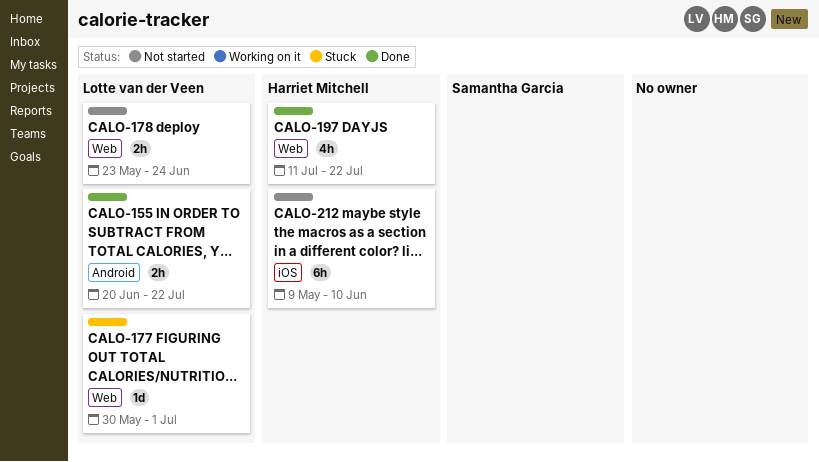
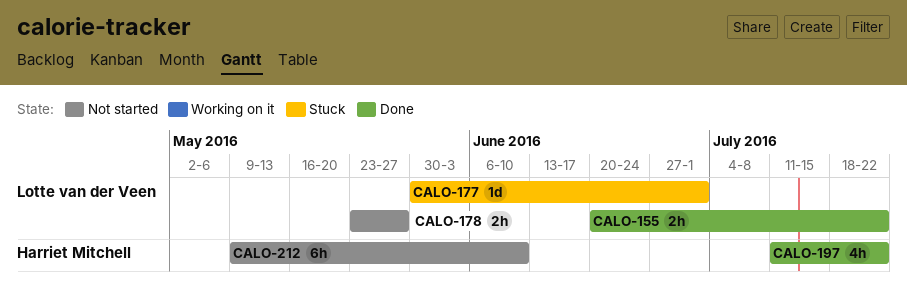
CALO-178, due: Jun 24 -> May 27

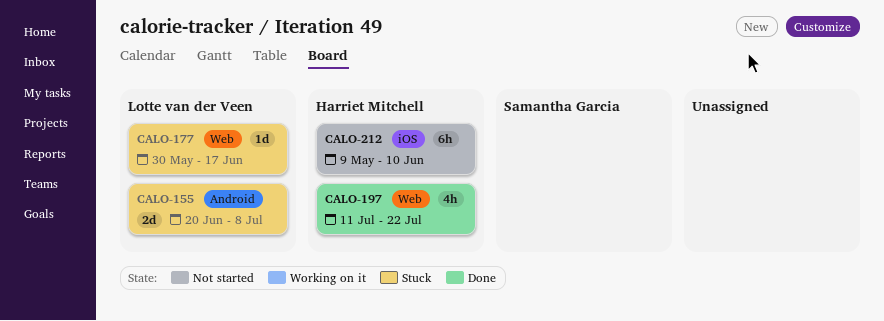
CALO-155, status: Done -> Stuck
CALO-155, estimate: 2h -> 2d
CALO-155, due: Jul 22 -> Jul 8
CALO-177, due: Jul 1 -> Jun 17
CALO-178: present -> none

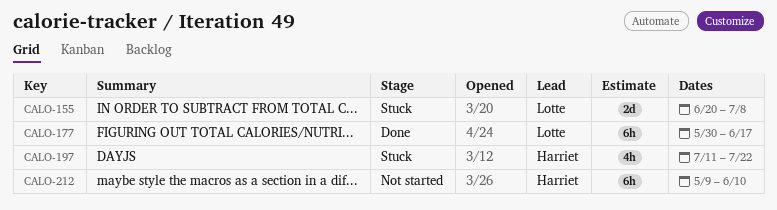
CALO-177, status: Stuck -> Done
CALO-177, estimate: 1d -> 6h
CALO-197, status: Done -> Stuck

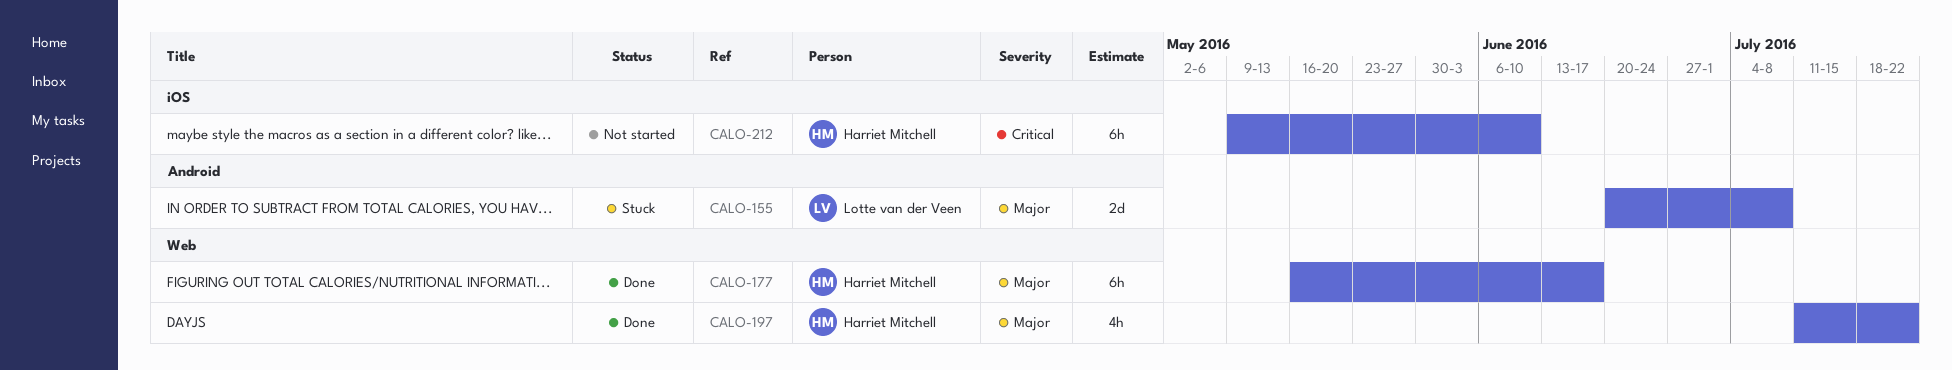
CALO-177, owner: Lotte van der Veen -> Harriet Mitchell
CALO-177, start: May 30 -> May 16
CALO-197, status: Stuck -> Done

